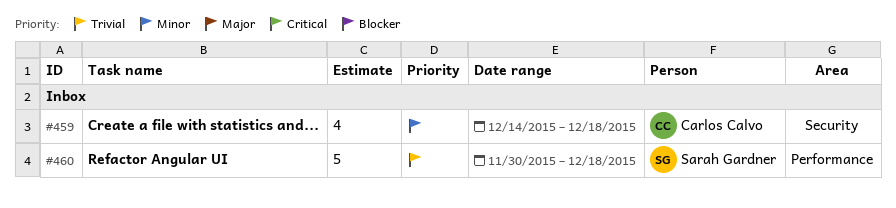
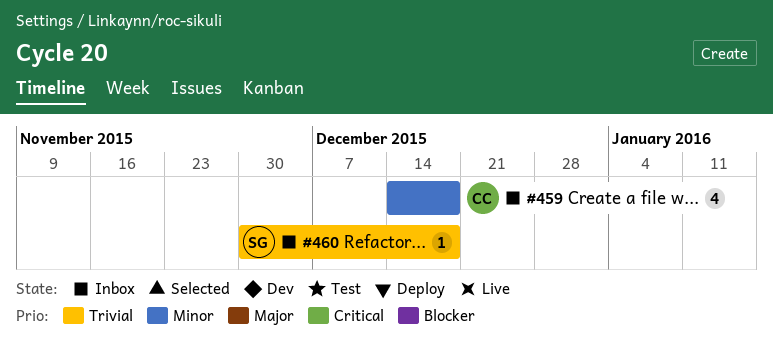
#460, estimate: 5 -> 1

